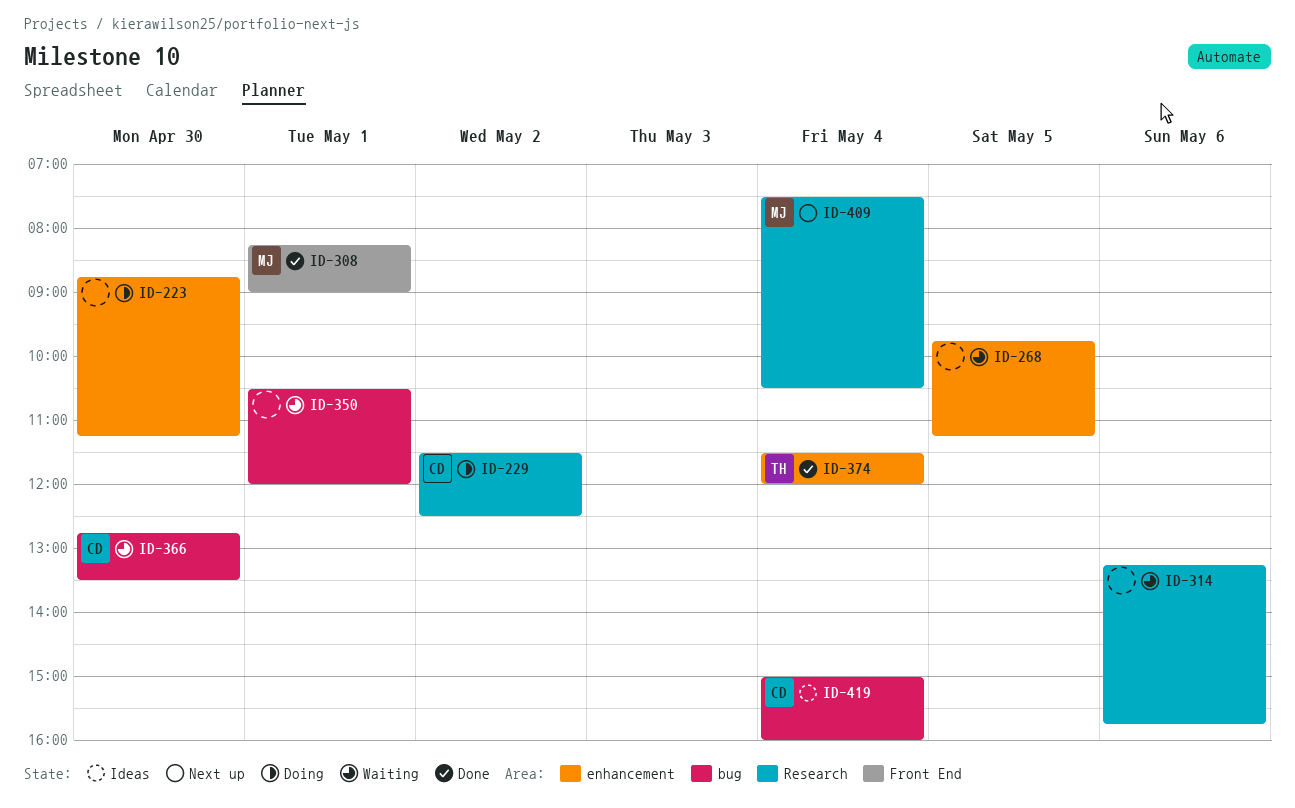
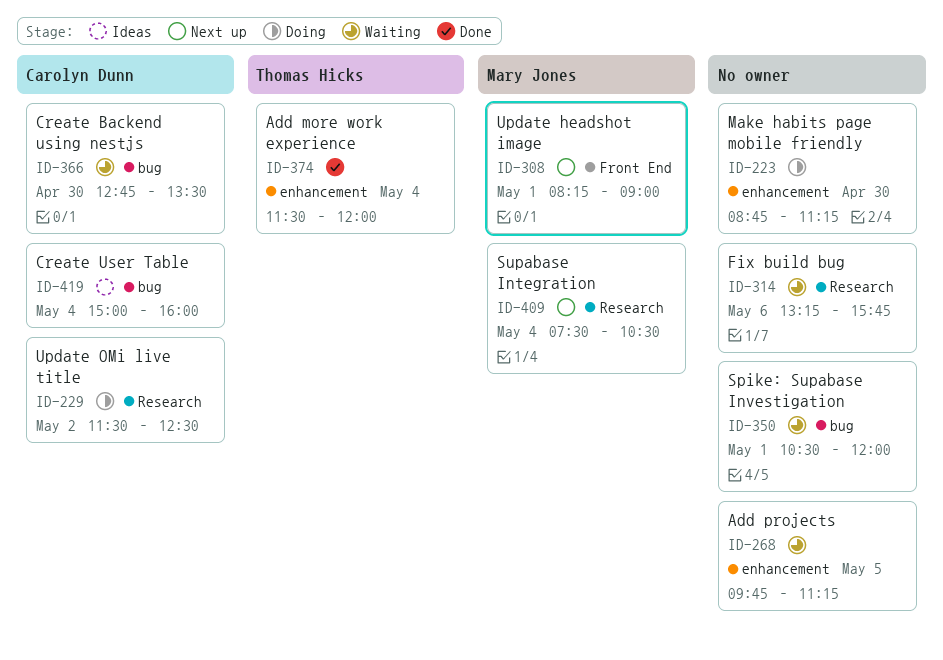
ID-308, status: Done -> Next up

